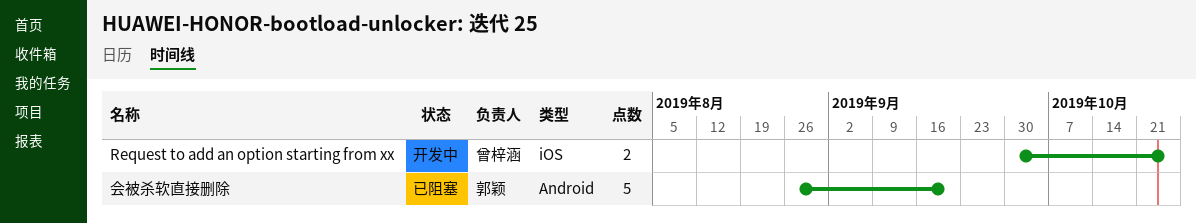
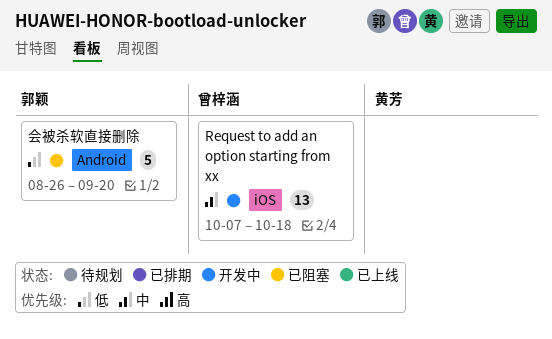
Request to add an option starting from xx, estimate: 2 -> 13
Request to add an option starting from xx, start: Sep 30 -> Oct 7
Request to add an option starting from xx, due: Oct 25 -> Oct 18

